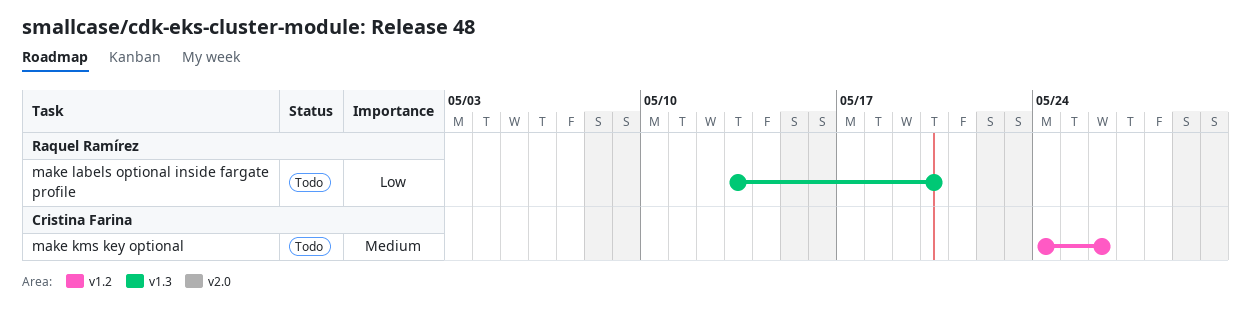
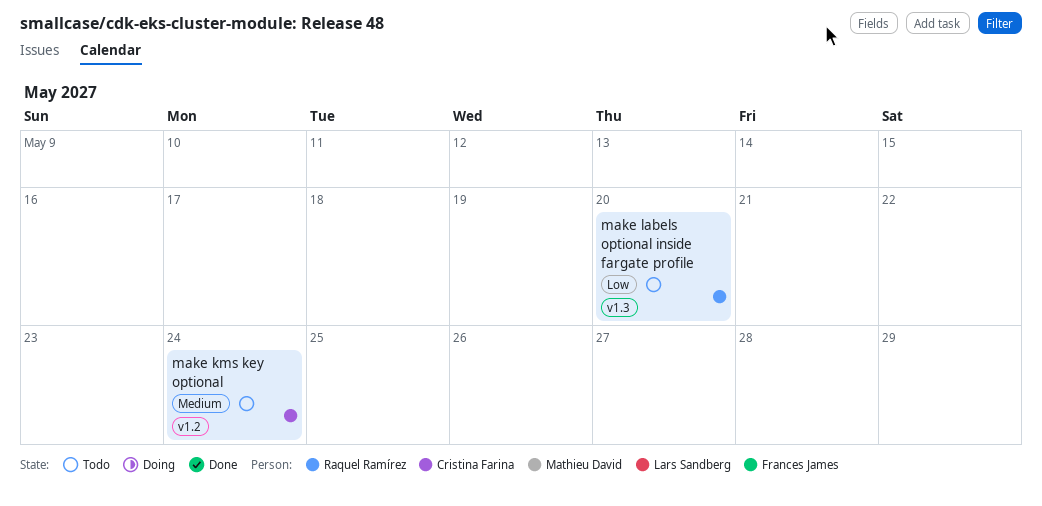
make kms key optional, due: May 26 -> May 24

